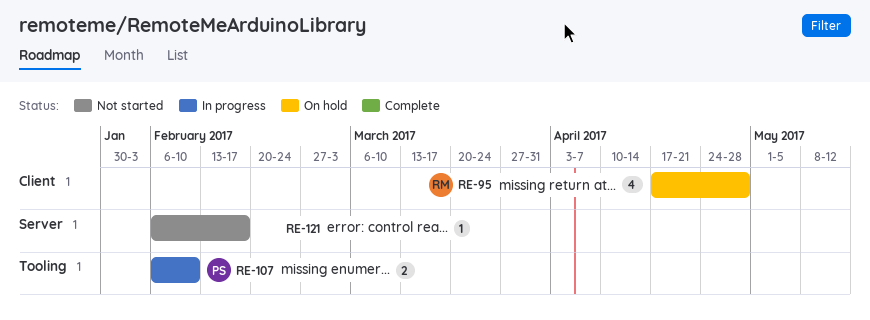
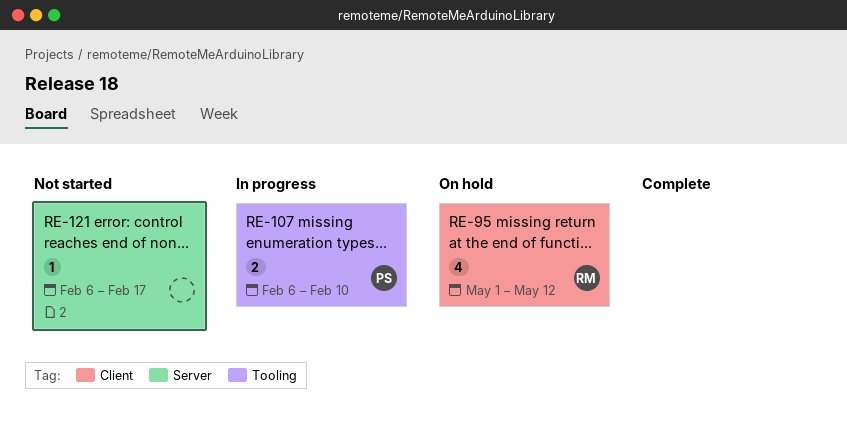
RE-95, start: Apr 17 -> May 1
RE-95, due: Apr 28 -> May 12

